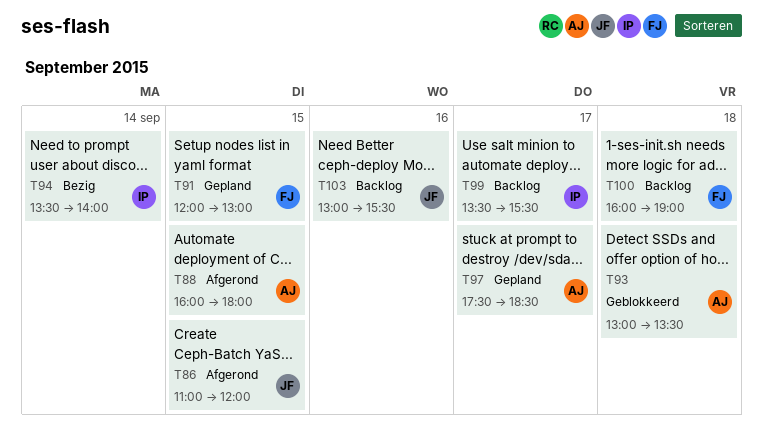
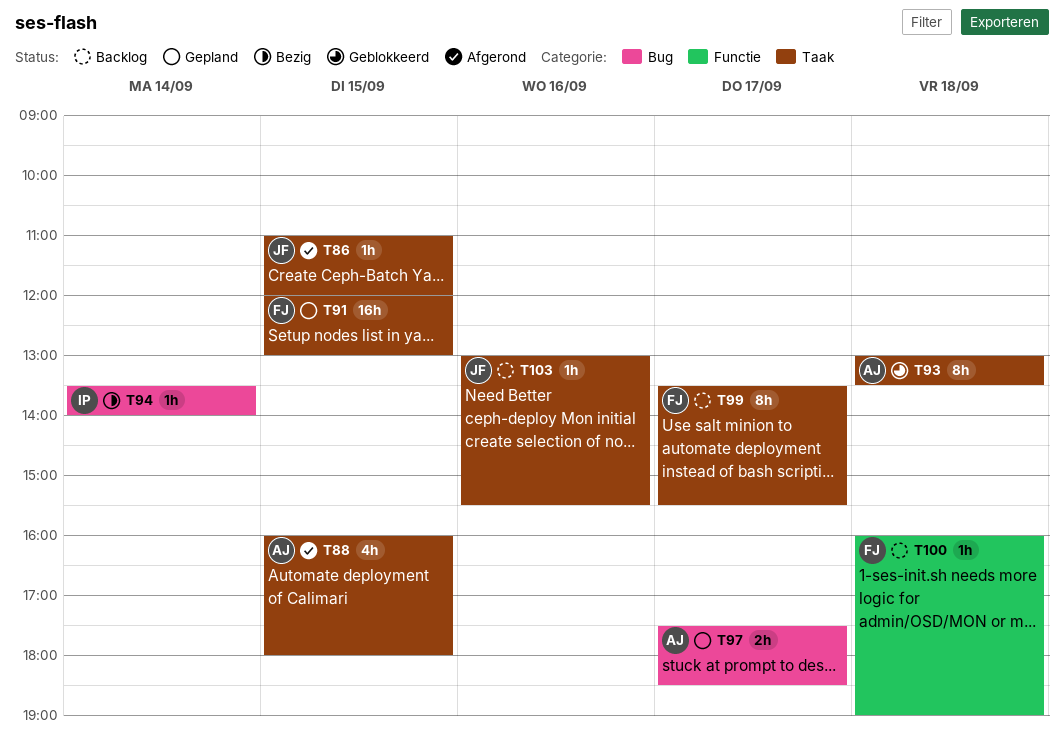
T99, owner: IP -> FJ

